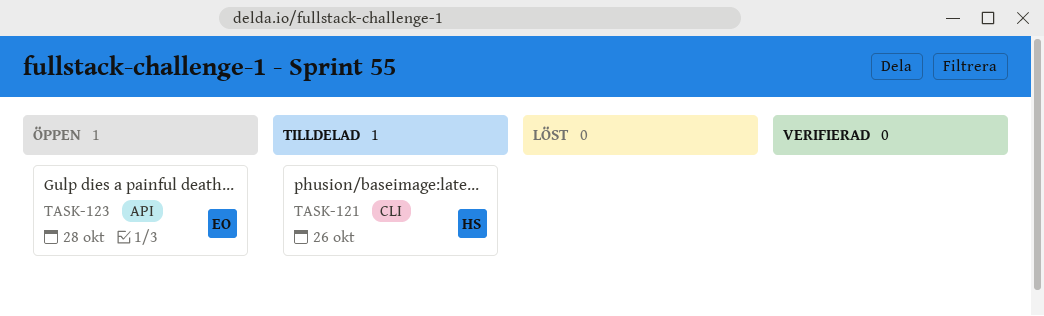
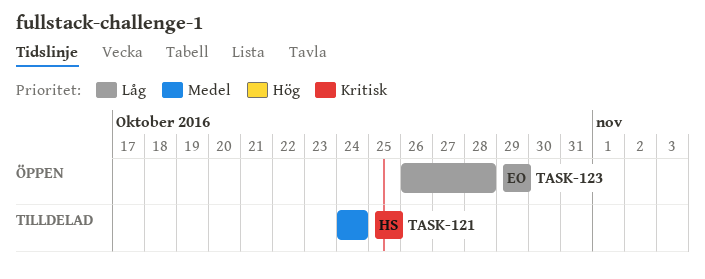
TASK-121, due: Oct 26 -> Oct 24

